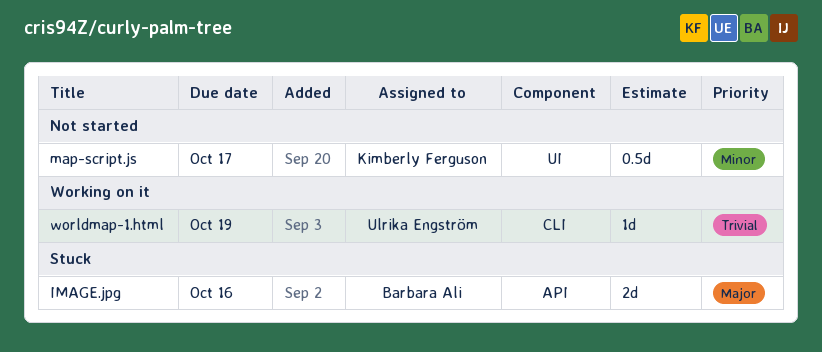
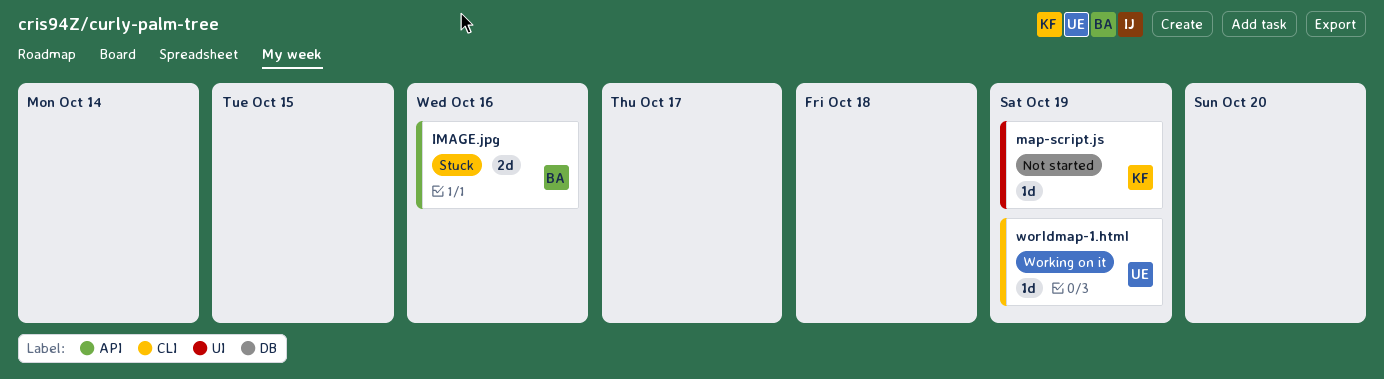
map-script.js, estimate: 0.5d -> 1d
map-script.js, due: Oct 17 -> Oct 19

